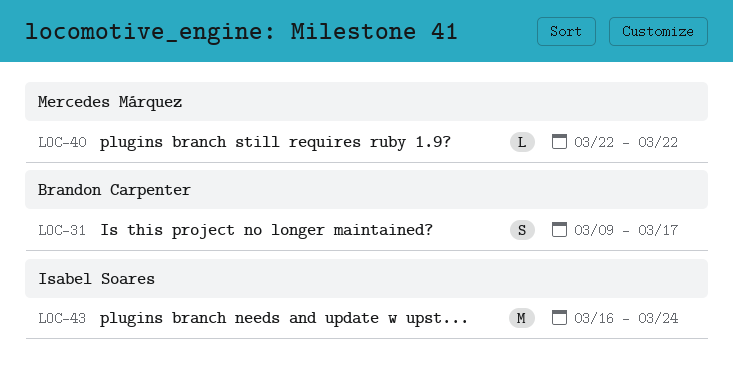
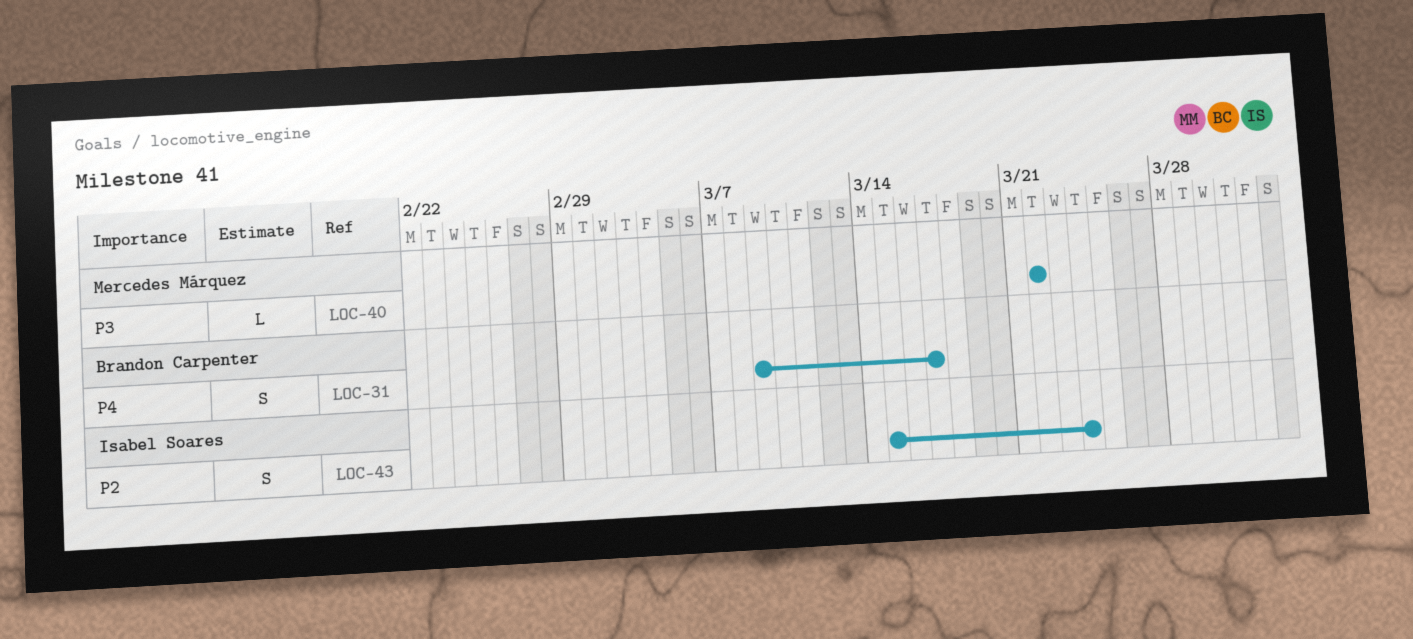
LOC-43, estimate: M -> S
LOC-43, start: Mar 16 -> Mar 15

